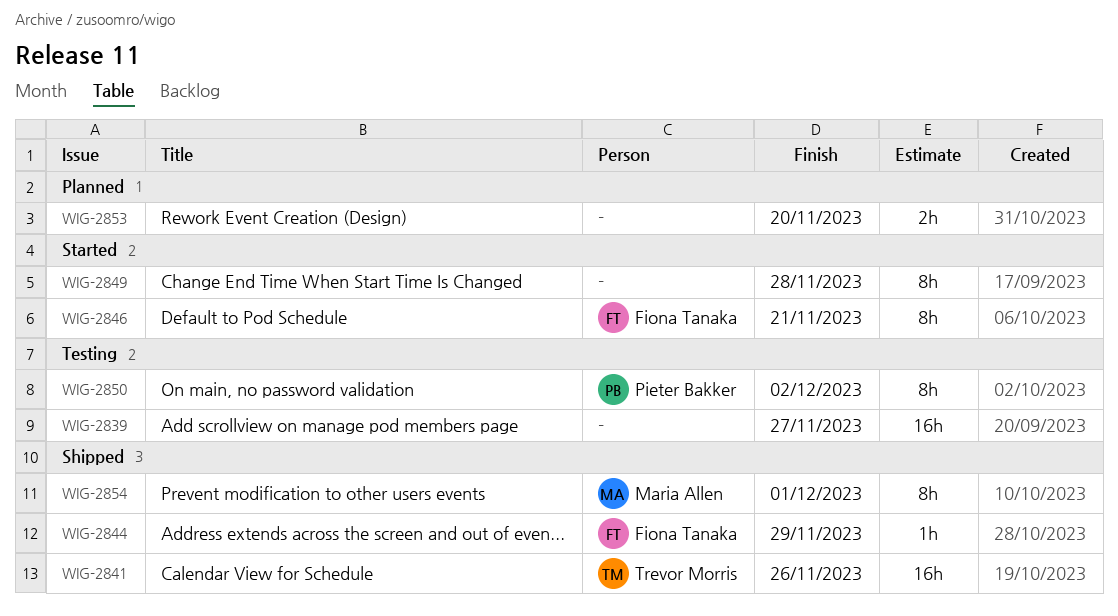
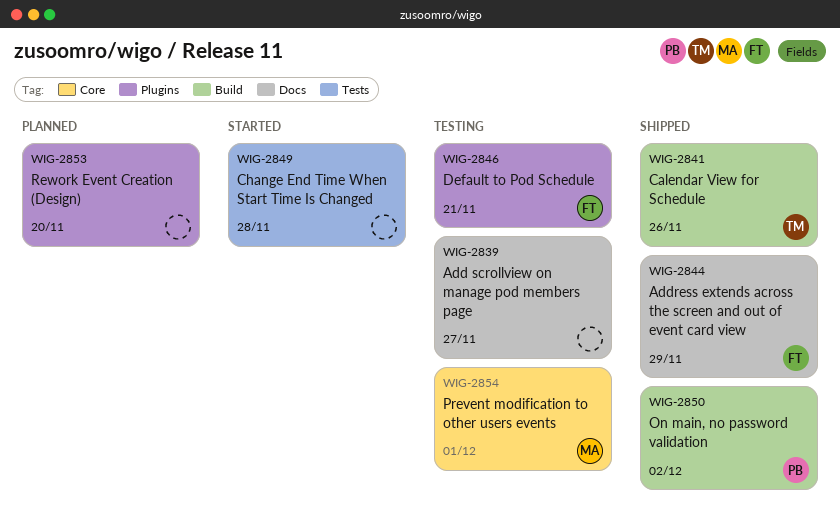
WIG-2846, status: Started -> Testing
WIG-2850, status: Testing -> Shipped
WIG-2854, status: Shipped -> Testing

